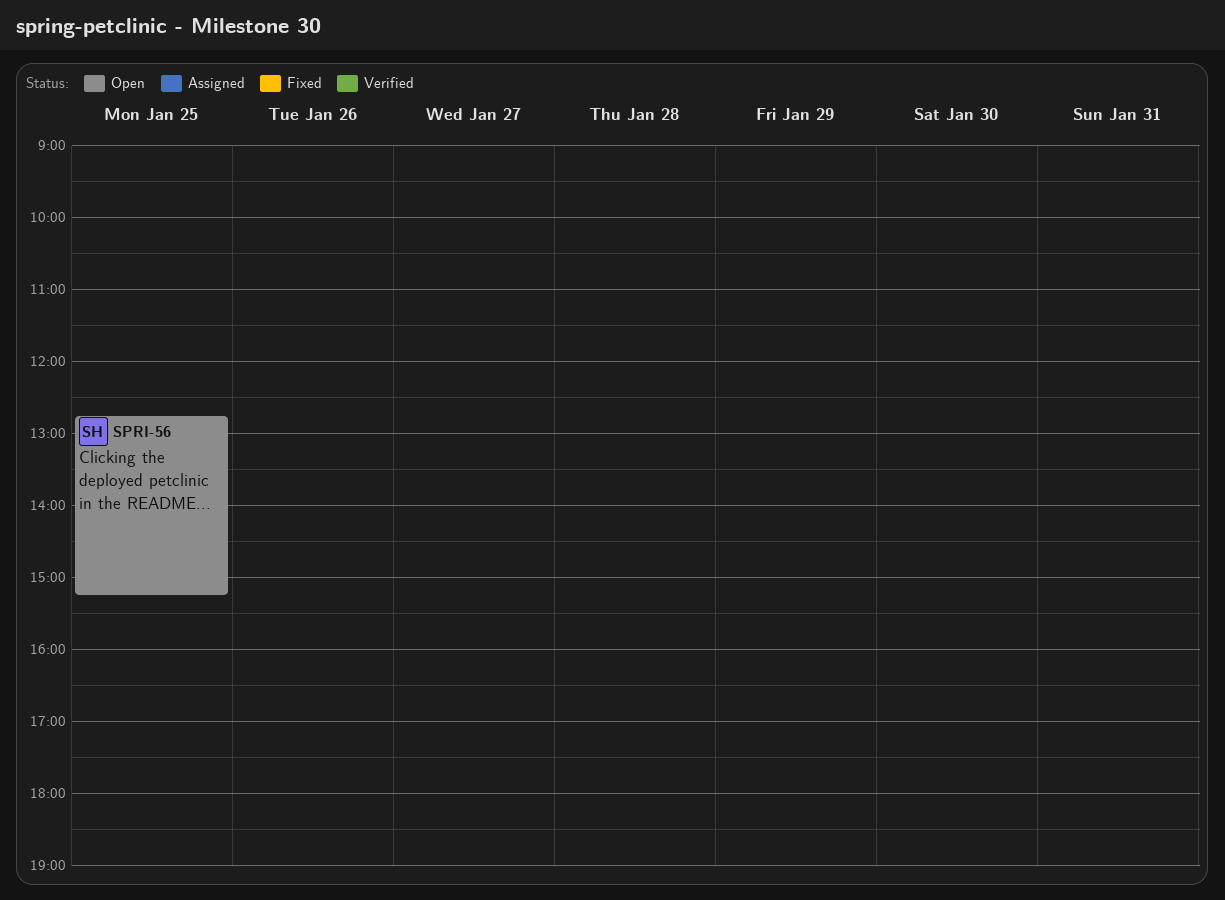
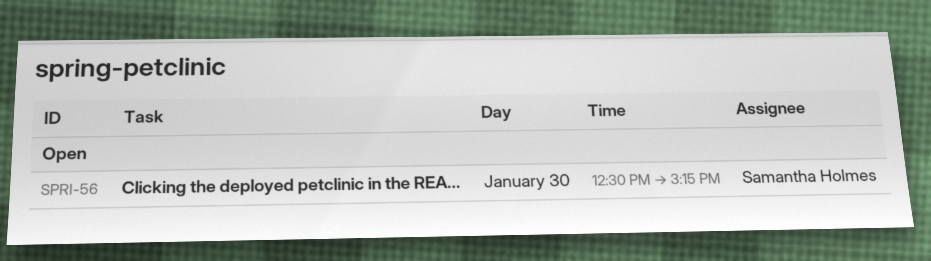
SPRI-56, day: Jan 25 -> Jan 30
SPRI-56, begins: 12:45 -> 12:30

